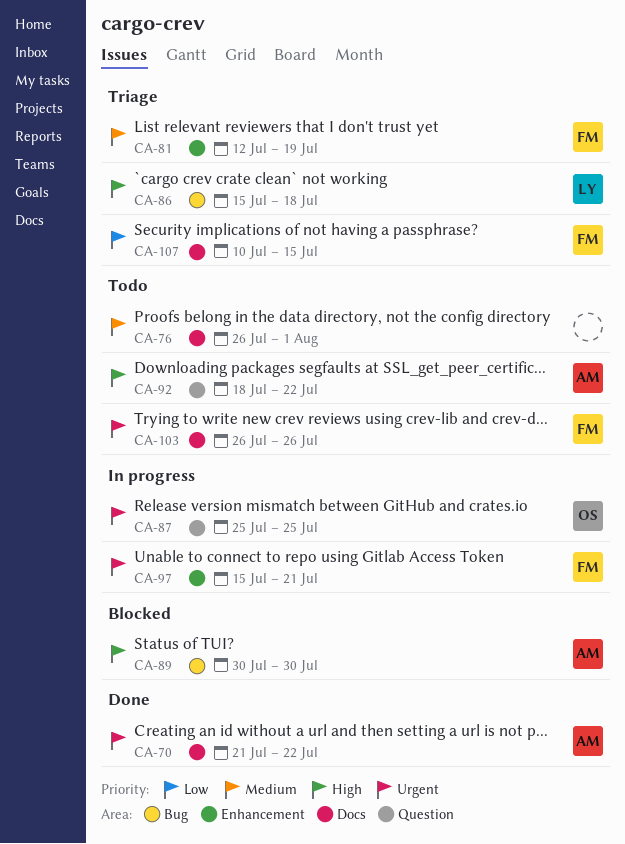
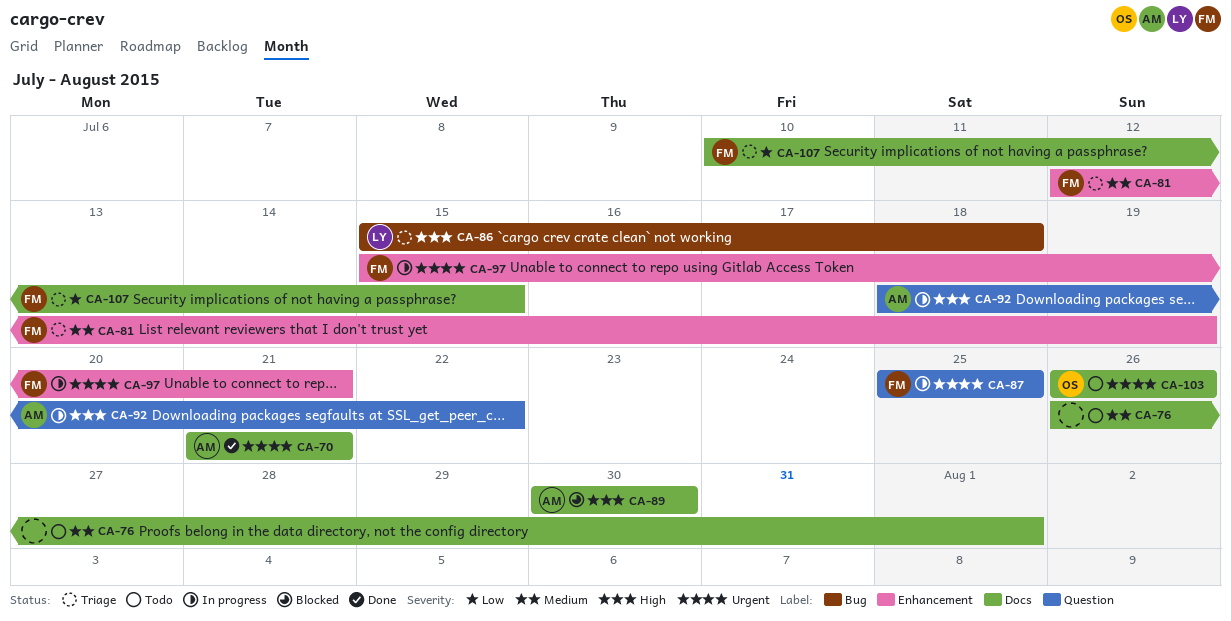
CA-70, due: Jul 22 -> Jul 21
CA-87, owner: OS -> FM
CA-89, label: Bug -> Docs
CA-92, status: Todo -> In progress
CA-103, owner: FM -> OS

